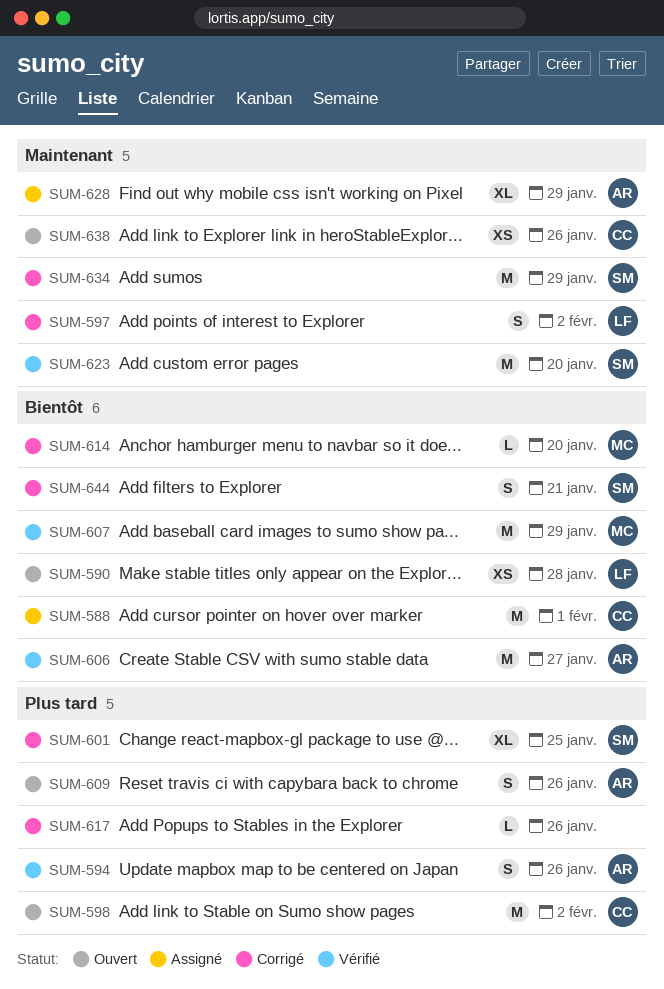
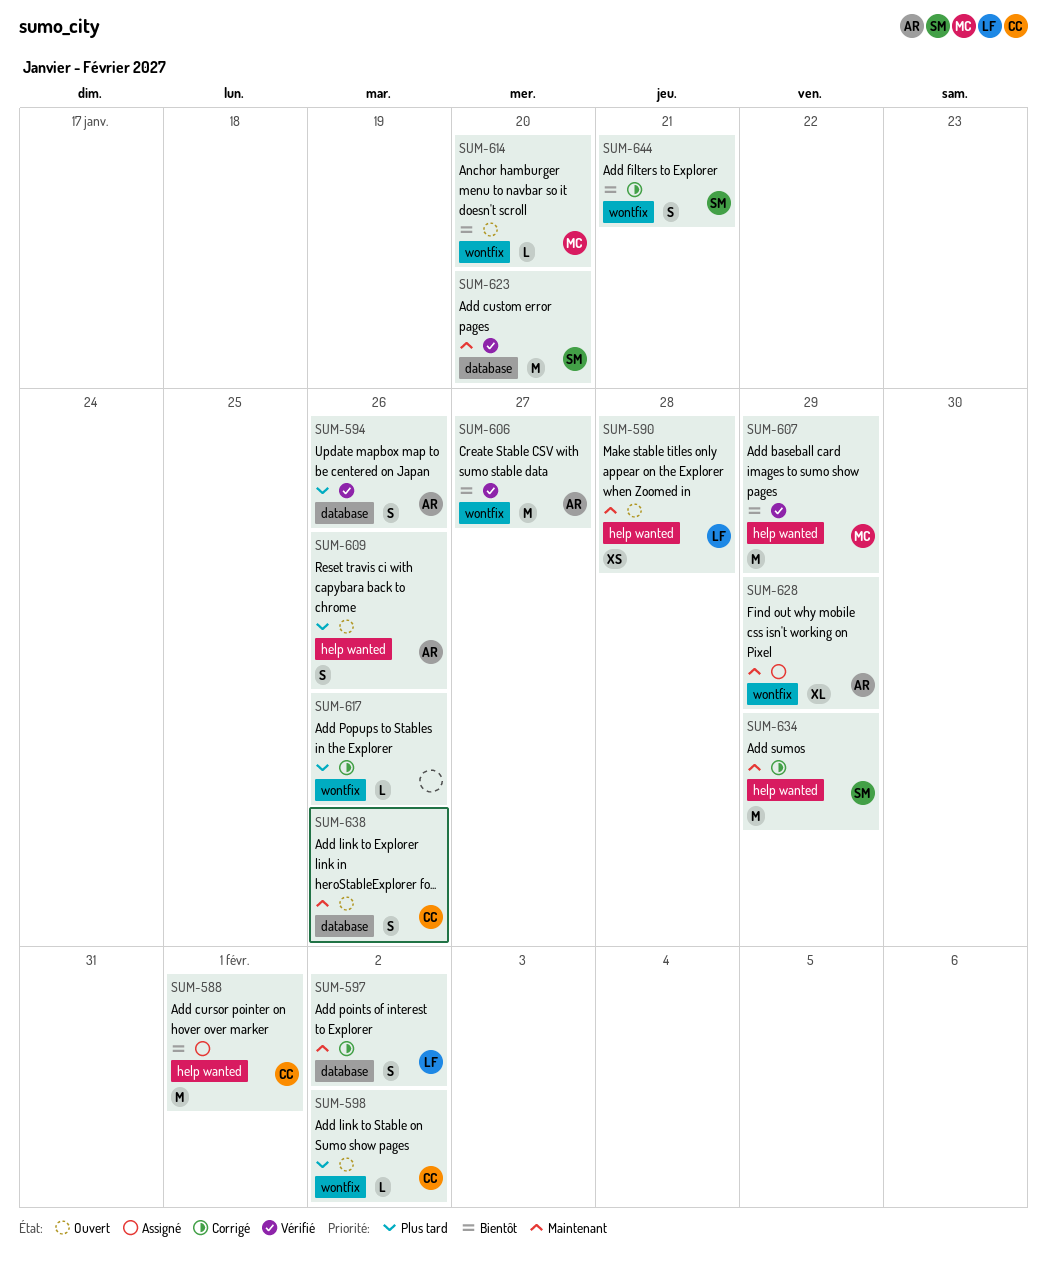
SUM-590, priority: Bientôt -> Maintenant
SUM-598, estimate: M -> L
SUM-601: present -> none
SUM-614, status: Corrigé -> Ouvert
SUM-638, estimate: XS -> S

